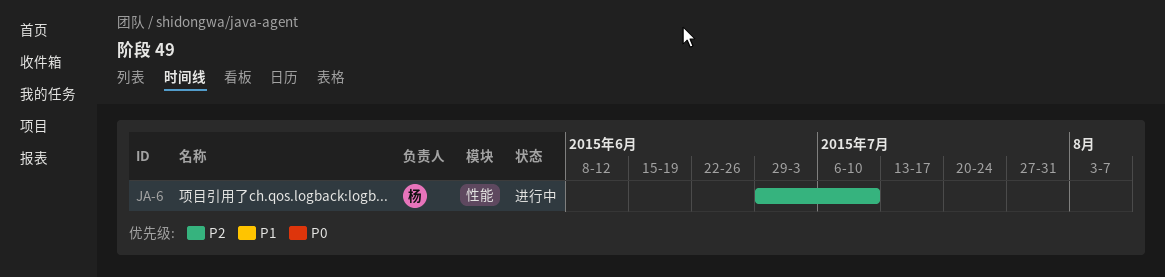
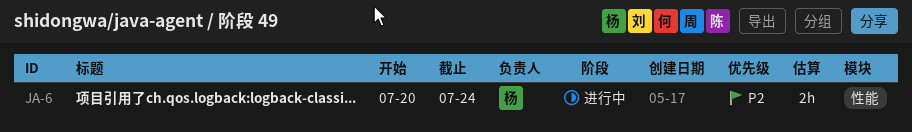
JA-6, start: Jun 29 -> Jul 20
JA-6, due: Jul 10 -> Jul 24

